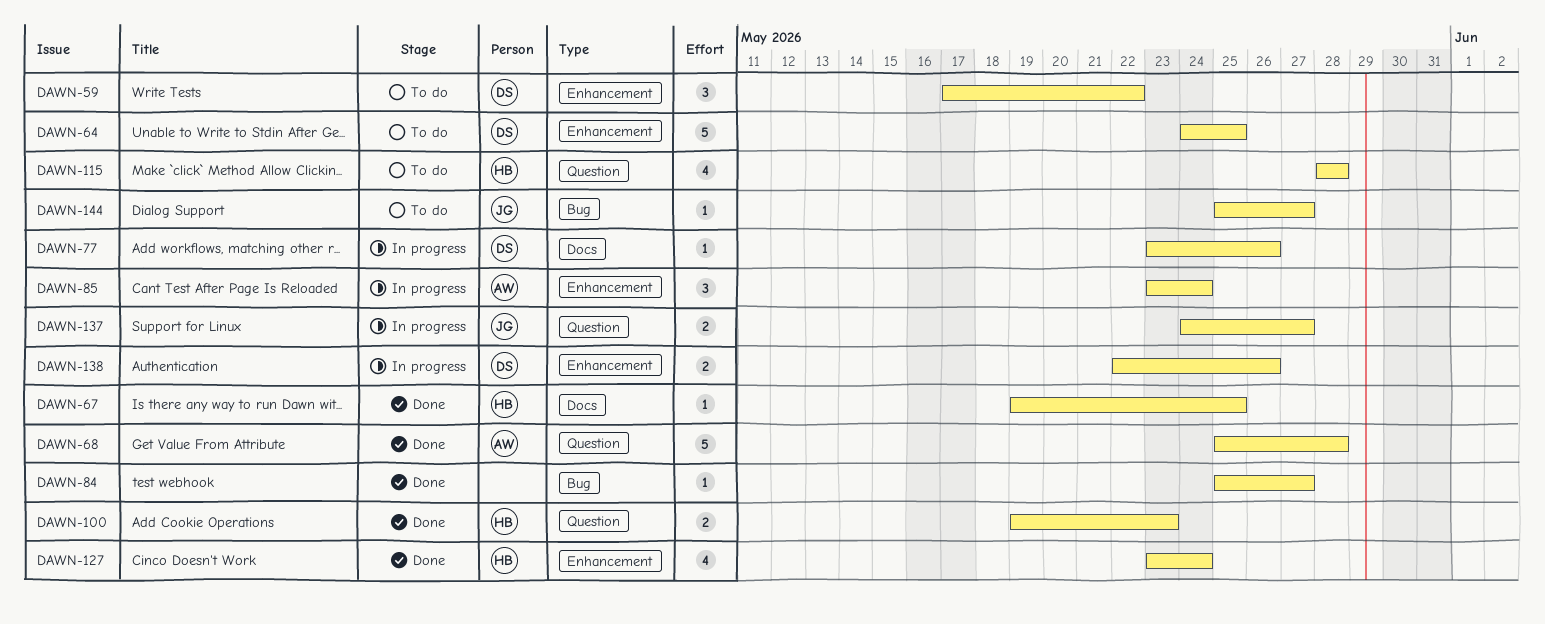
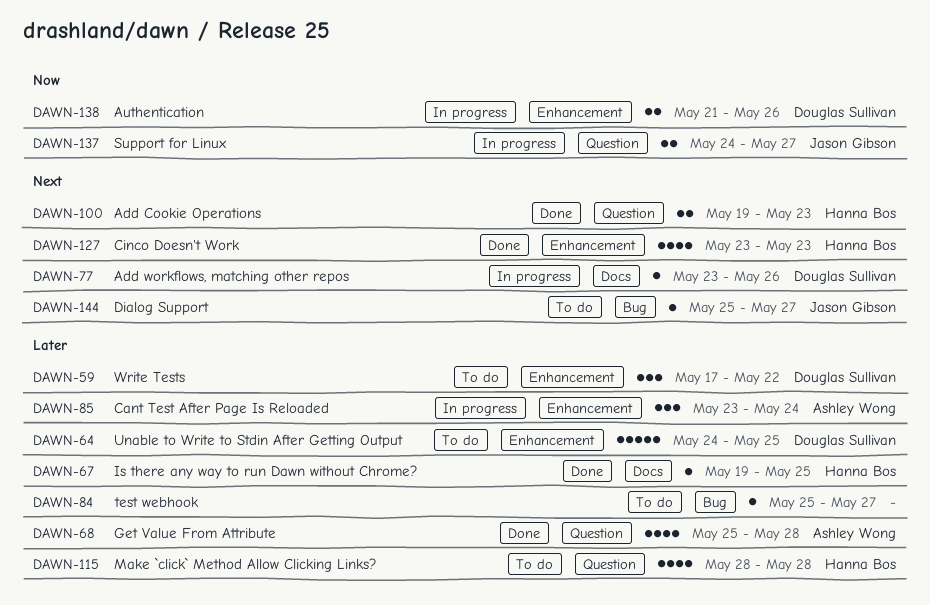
DAWN-68, estimate: 5 -> 4
DAWN-84, status: Done -> To do
DAWN-127, due: May 24 -> May 23
DAWN-138, start: May 22 -> May 21

